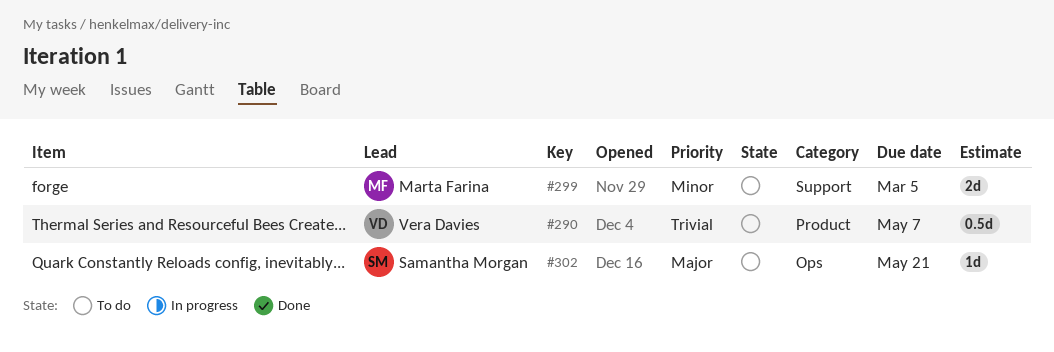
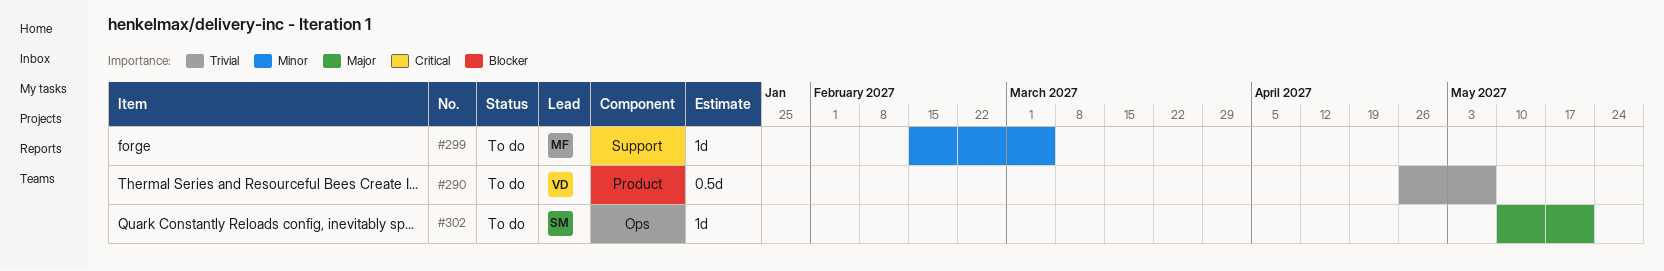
#299, estimate: 2d -> 1d

